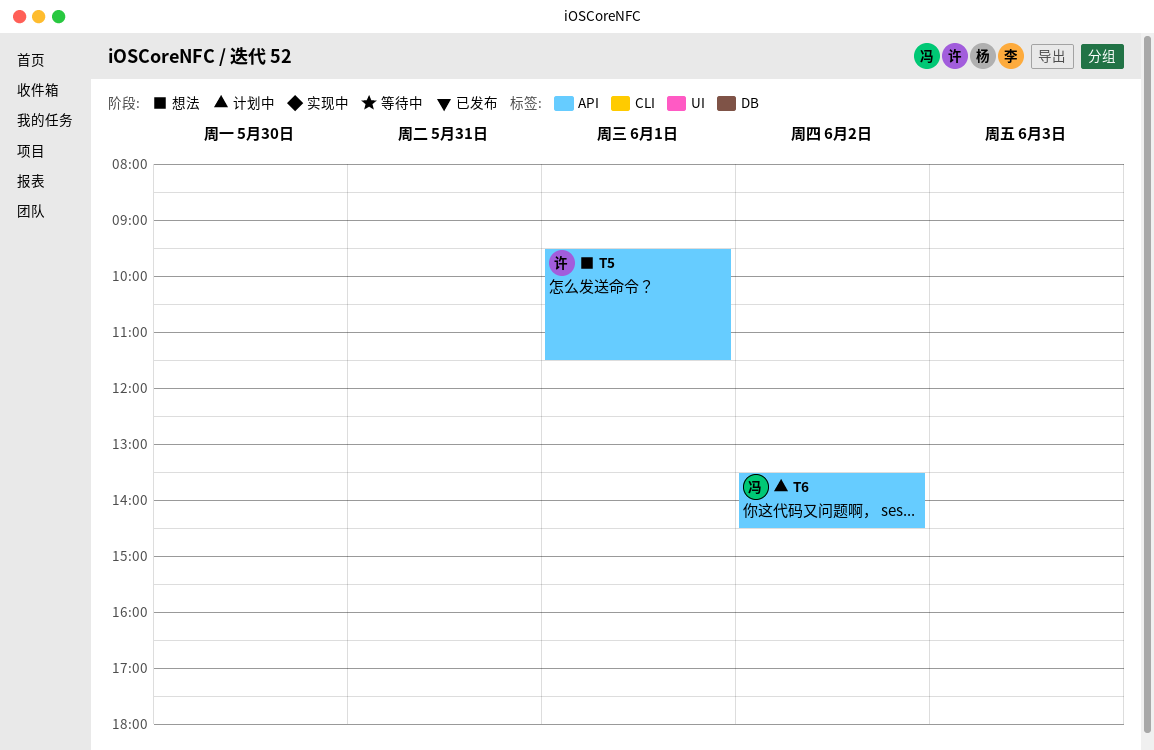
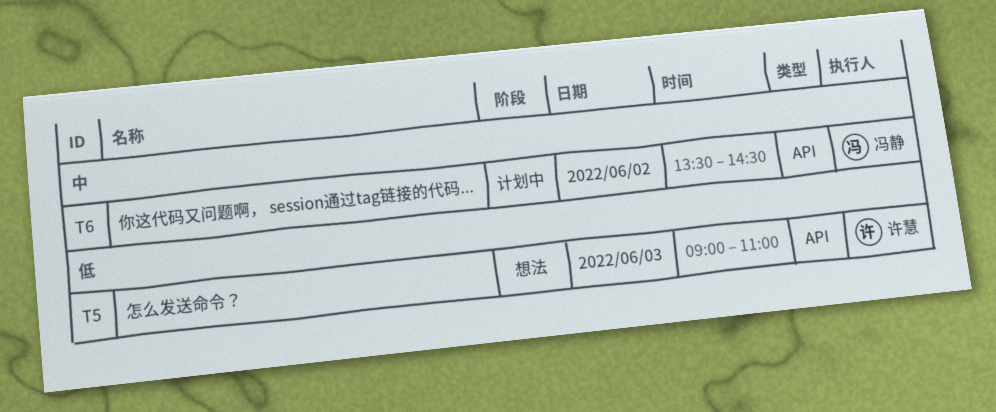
T5, day: Jun 1 -> Jun 3
T5, begins: 09:30 -> 09:00
T5, ends: 11:30 -> 11:00

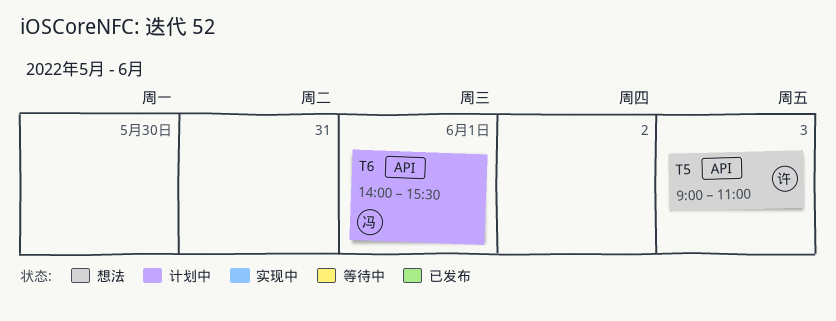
T6, day: Jun 2 -> Jun 1
T6, begins: 13:30 -> 14:00
T6, ends: 14:30 -> 15:30

